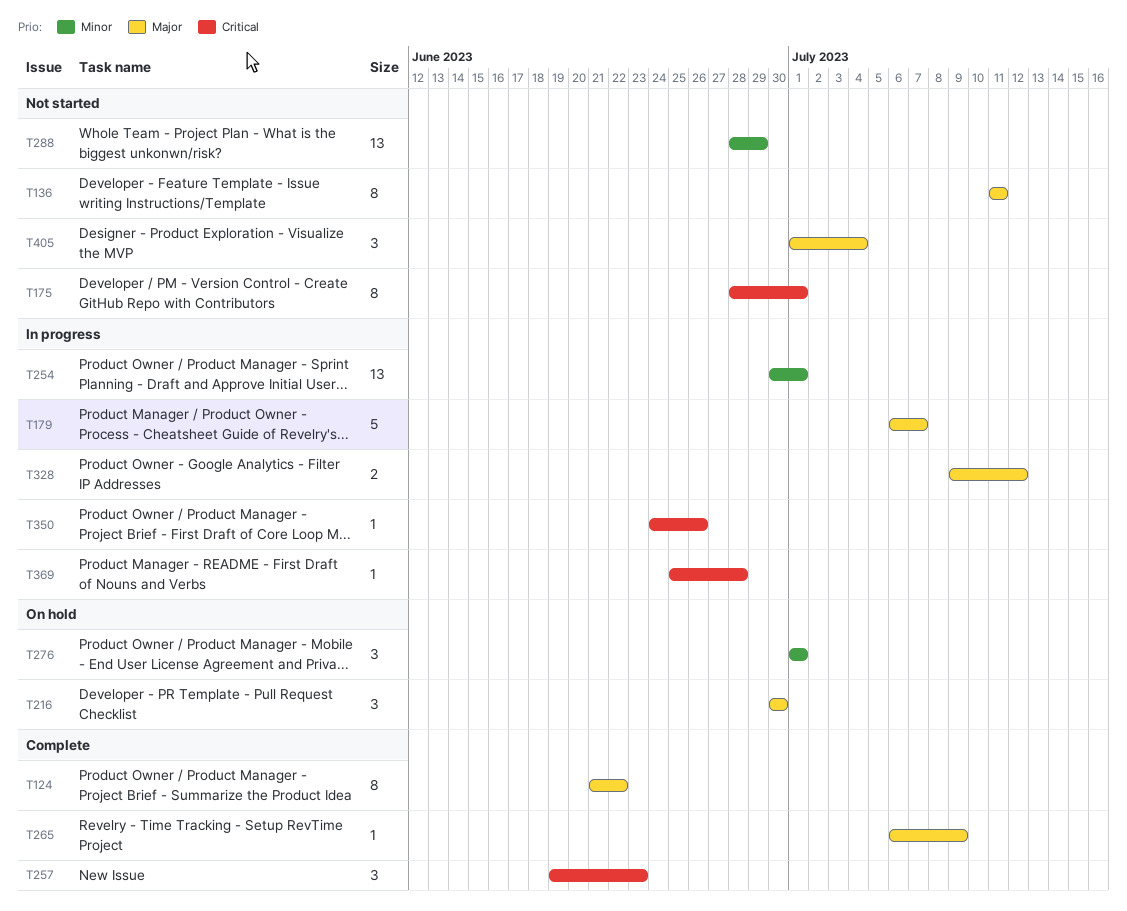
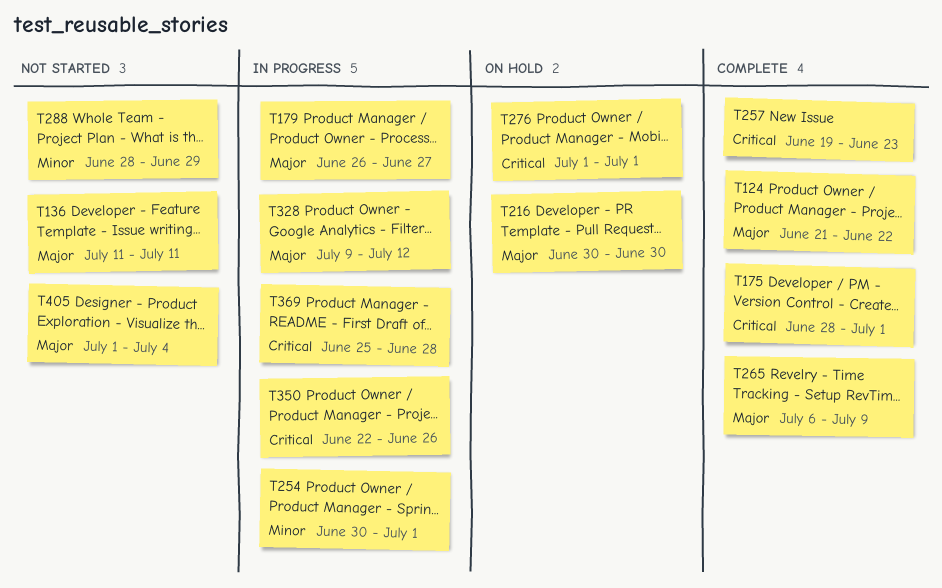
T175, status: Not started -> Complete
T179, start: Jul 6 -> Jun 26
T179, due: Jul 7 -> Jun 27
T276, priority: Minor -> Critical
T350, start: Jun 24 -> Jun 22

